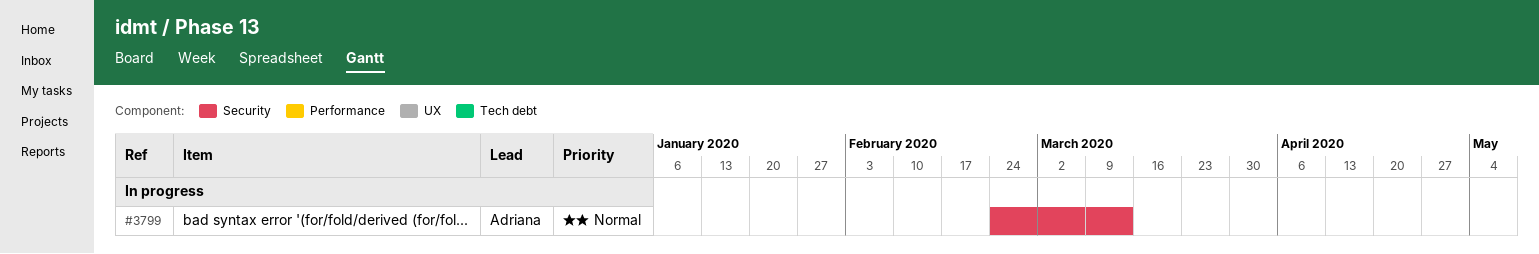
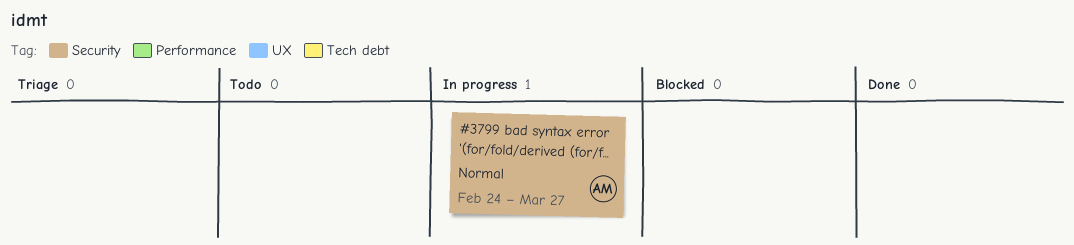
#3799, due: Mar 13 -> Mar 27

